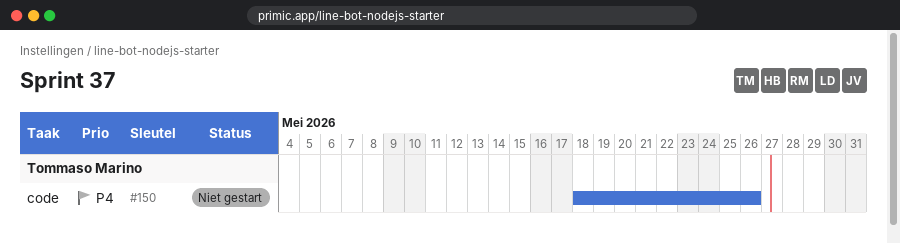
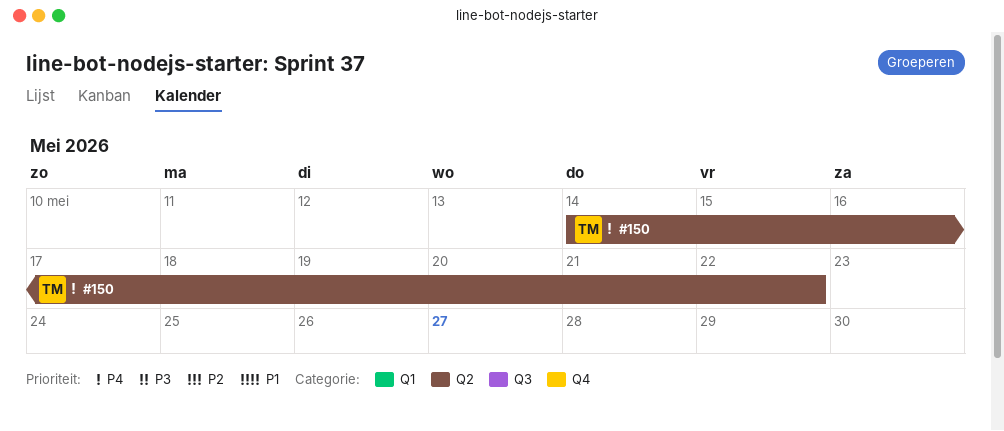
#150, start: May 18 -> May 14
#150, due: May 26 -> May 22

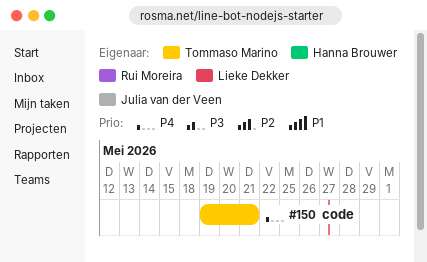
#150, start: May 14 -> May 19
#150, due: May 22 -> May 21

